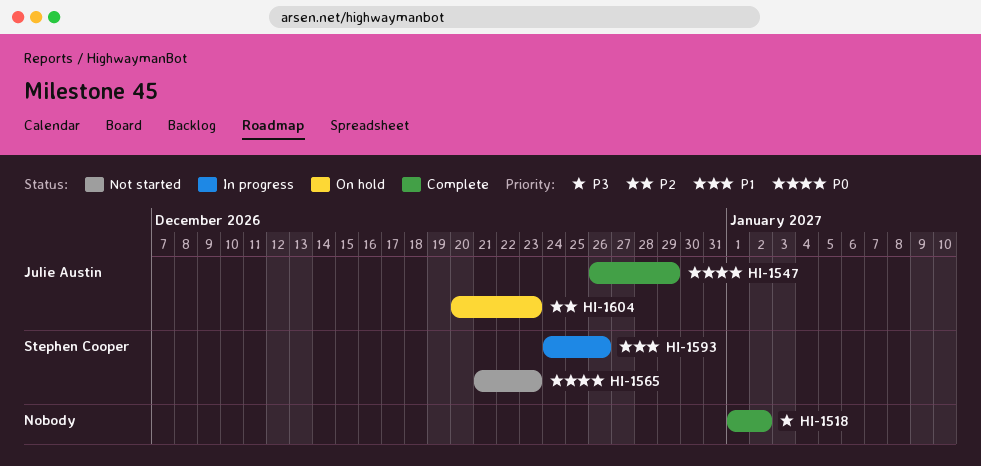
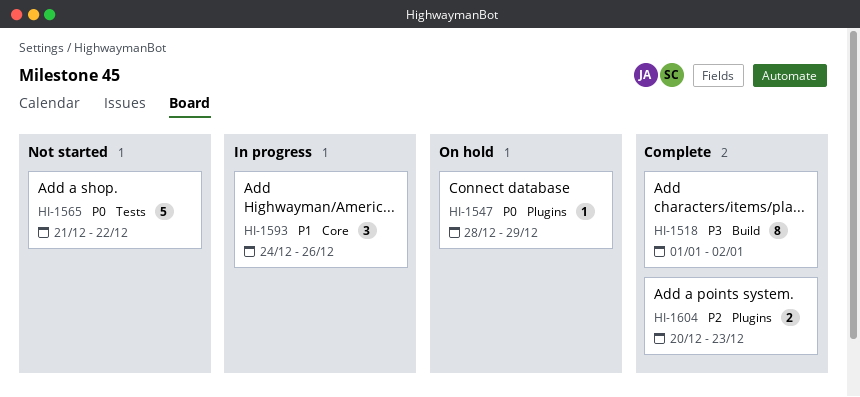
HI-1547, status: Complete -> On hold
HI-1547, start: Dec 26 -> Dec 28
HI-1565, due: Dec 23 -> Dec 22
HI-1604, status: On hold -> Complete

